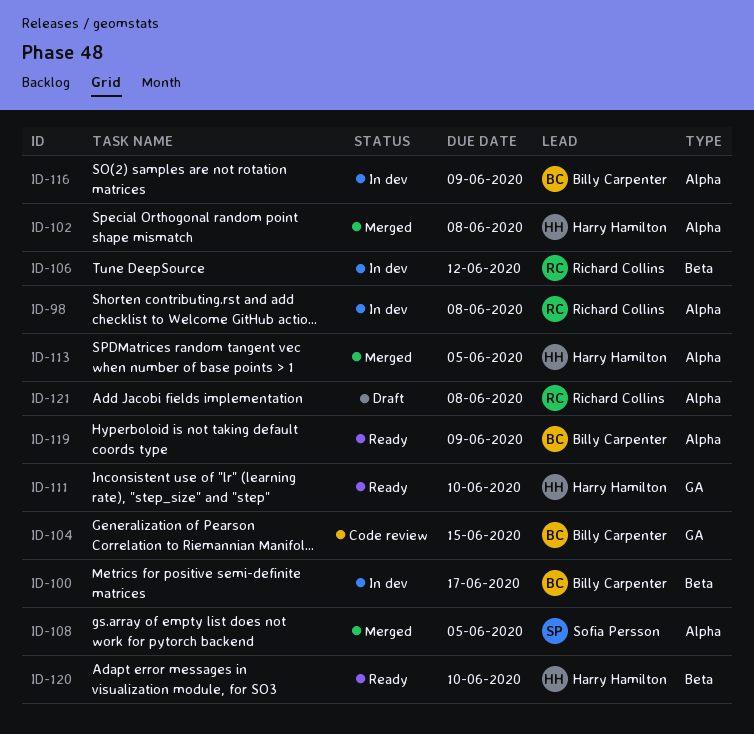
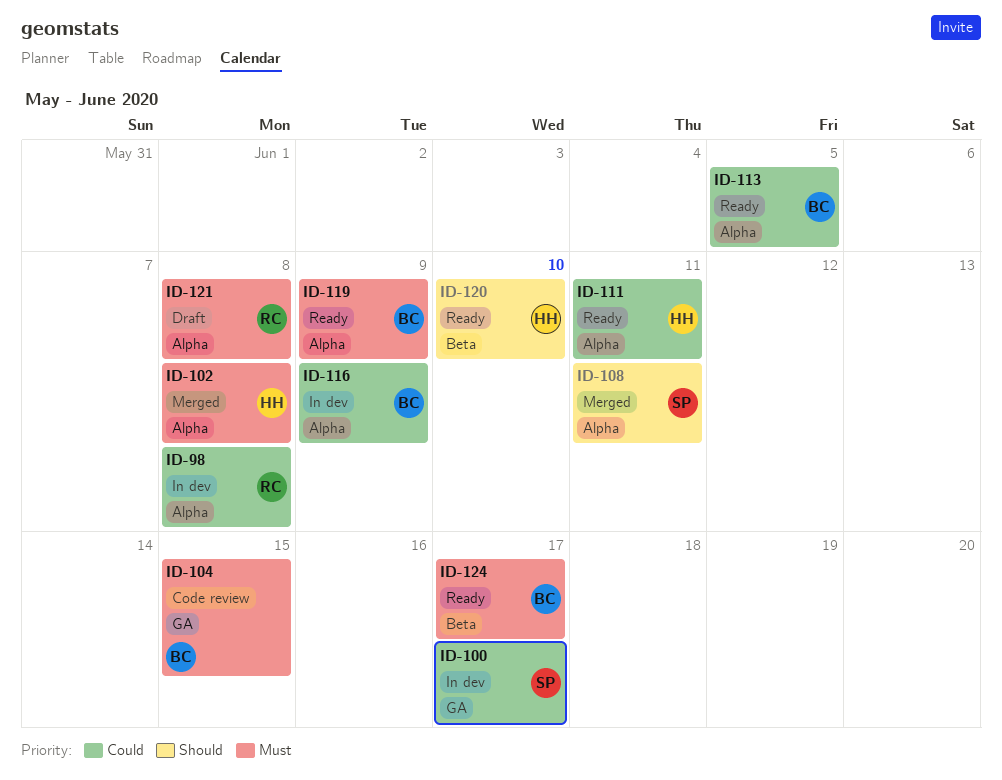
ID-100, owner: Billy Carpenter -> Sofia Persson
ID-100, label: Beta -> GA
ID-106: present -> none
ID-108, due: Jun 5 -> Jun 11
ID-111, label: GA -> Alpha
ID-111, due: Jun 10 -> Jun 11
ID-113, status: Merged -> Ready
ID-113, owner: Harry Hamilton -> Billy Carpenter
ID-124: none -> present

